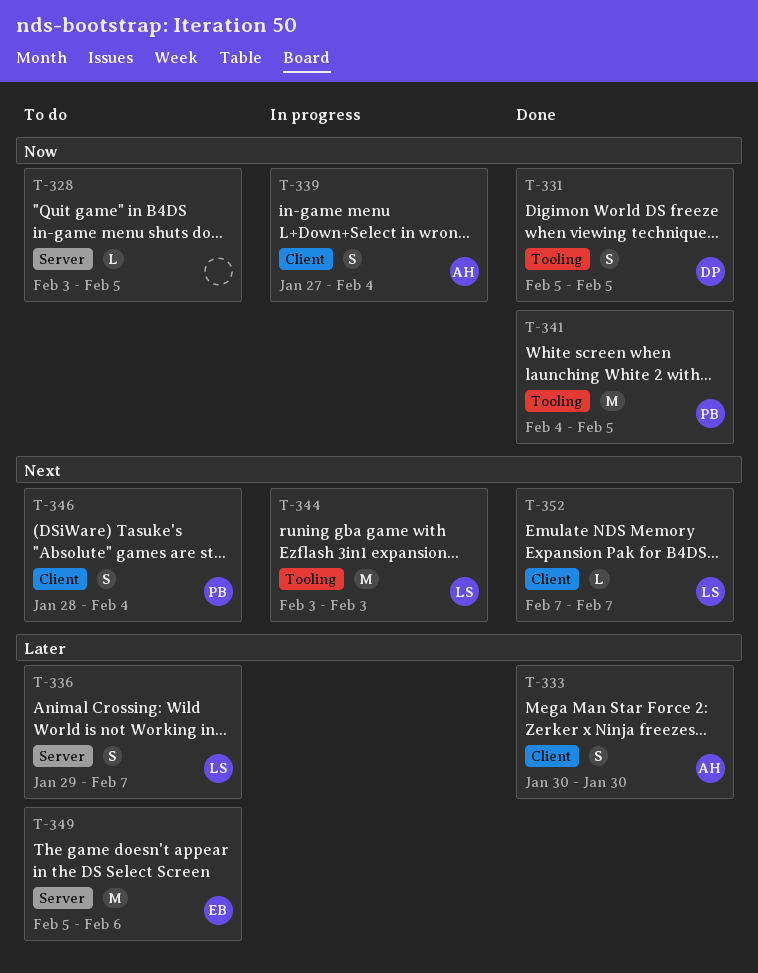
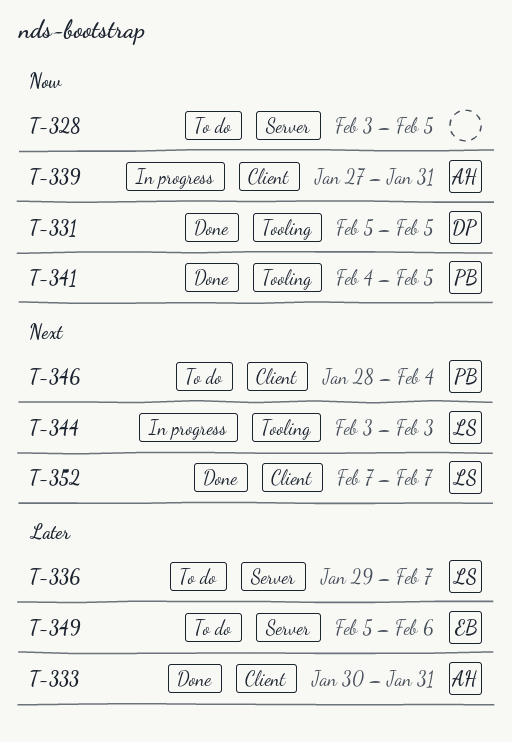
T-333, due: Jan 30 -> Jan 31
T-339, due: Feb 4 -> Jan 31

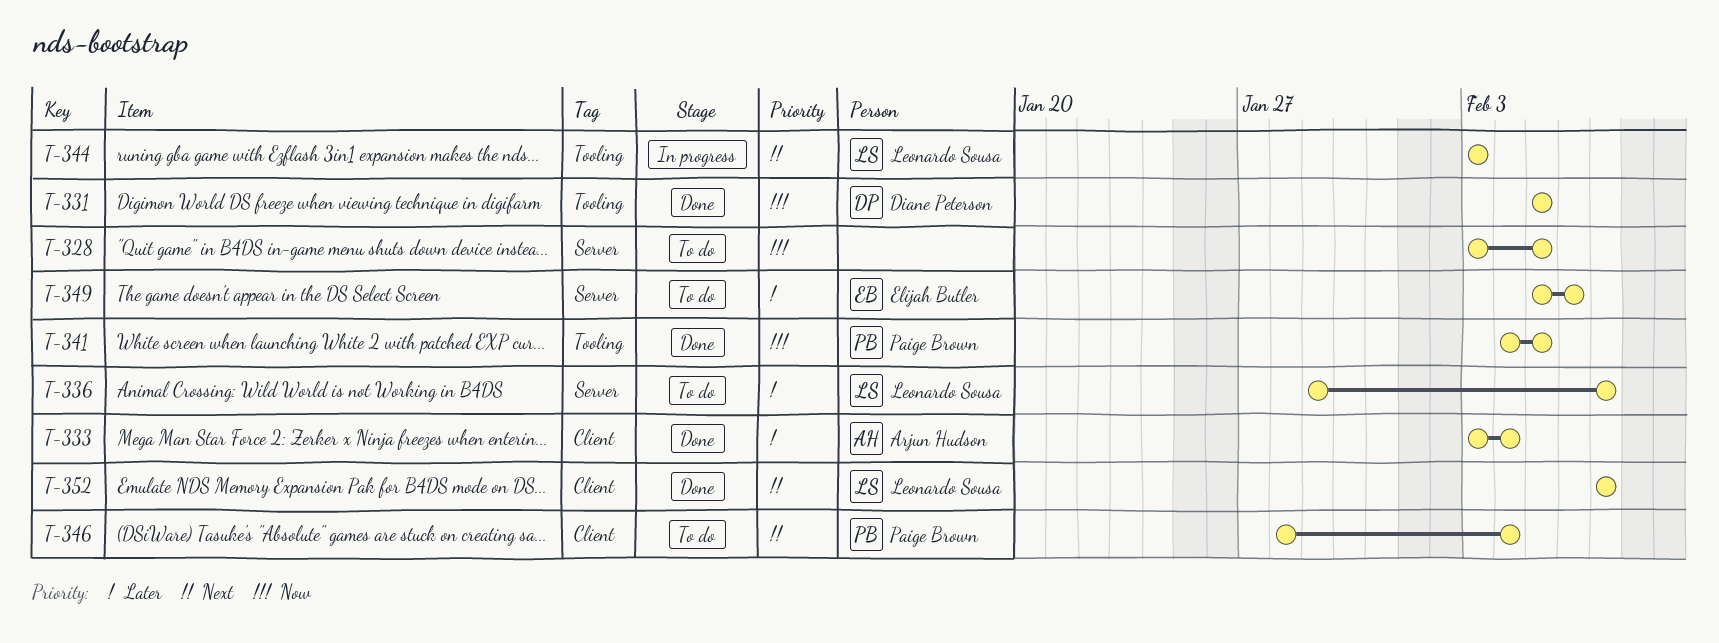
T-333, start: Jan 30 -> Feb 3
T-333, due: Jan 31 -> Feb 4
T-339: present -> none

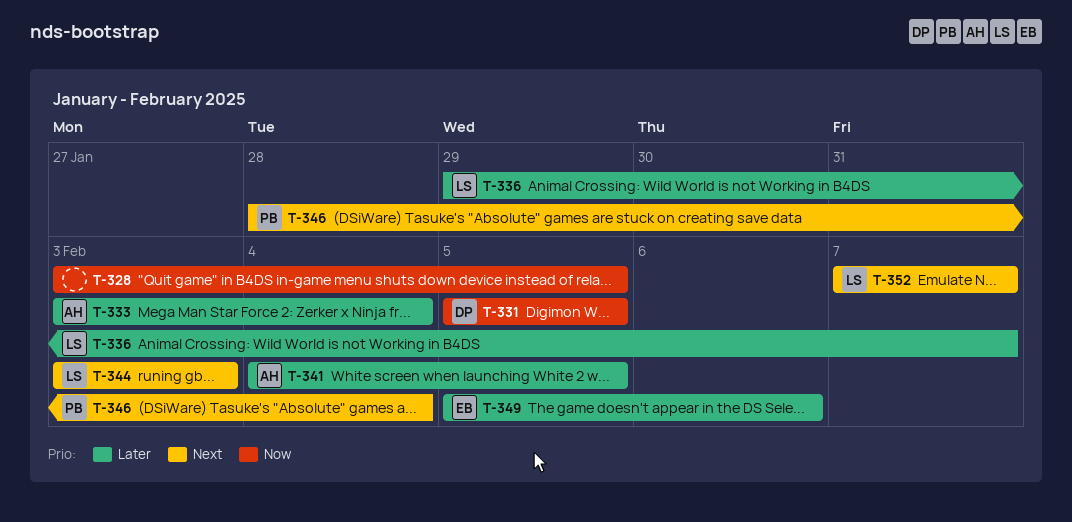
T-341, owner: Paige Brown -> Arjun Hudson
T-341, priority: Now -> Later

